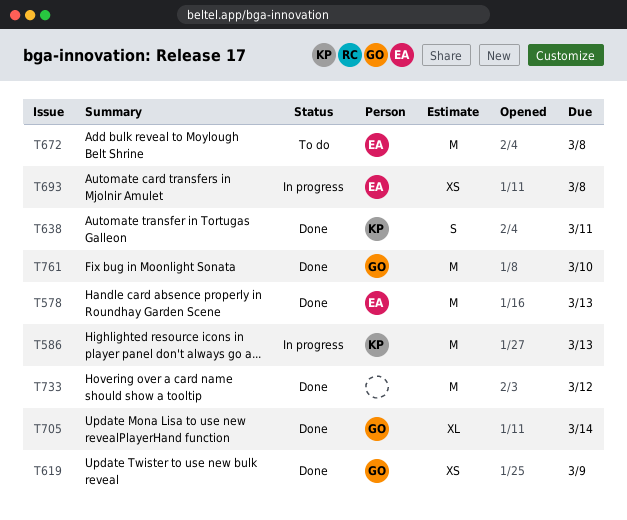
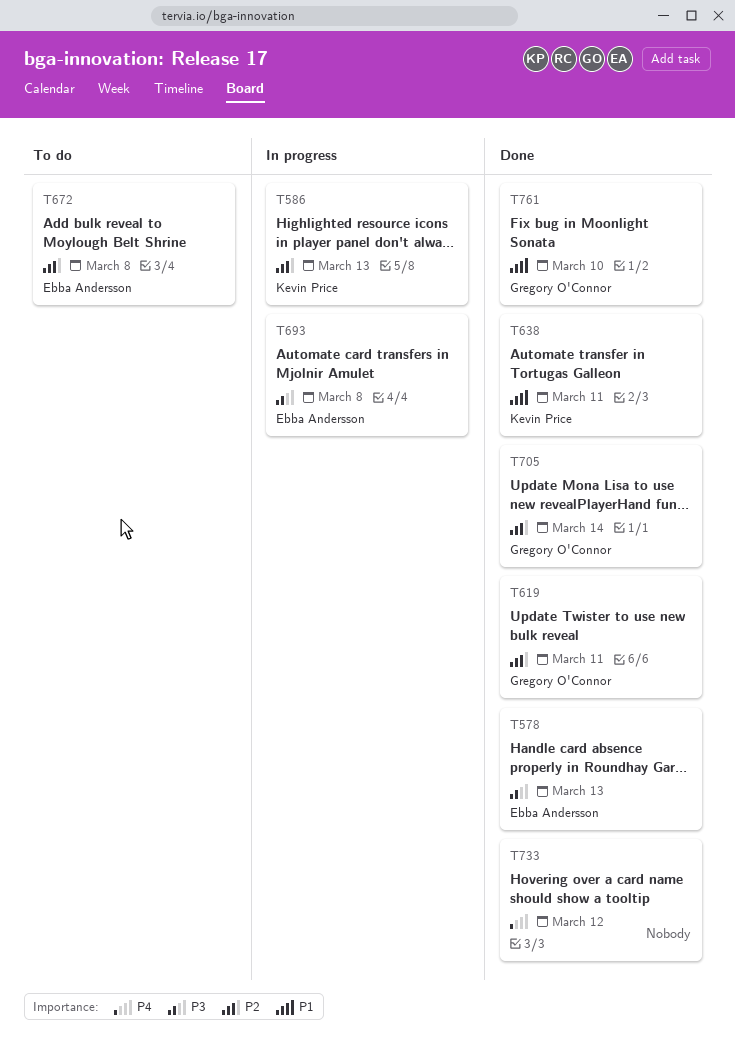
T619, due: Mar 9 -> Mar 11

